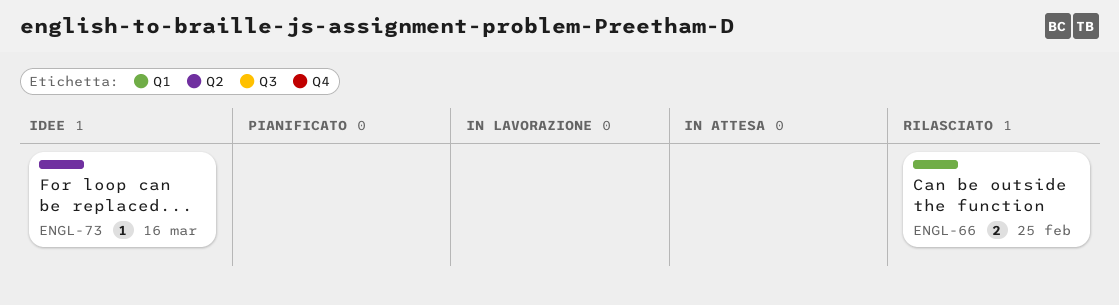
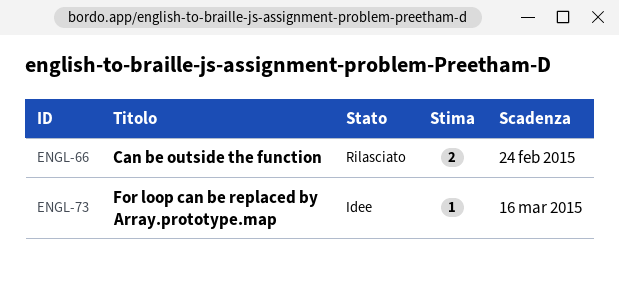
ENGL-66, due: Feb 25 -> Feb 24

